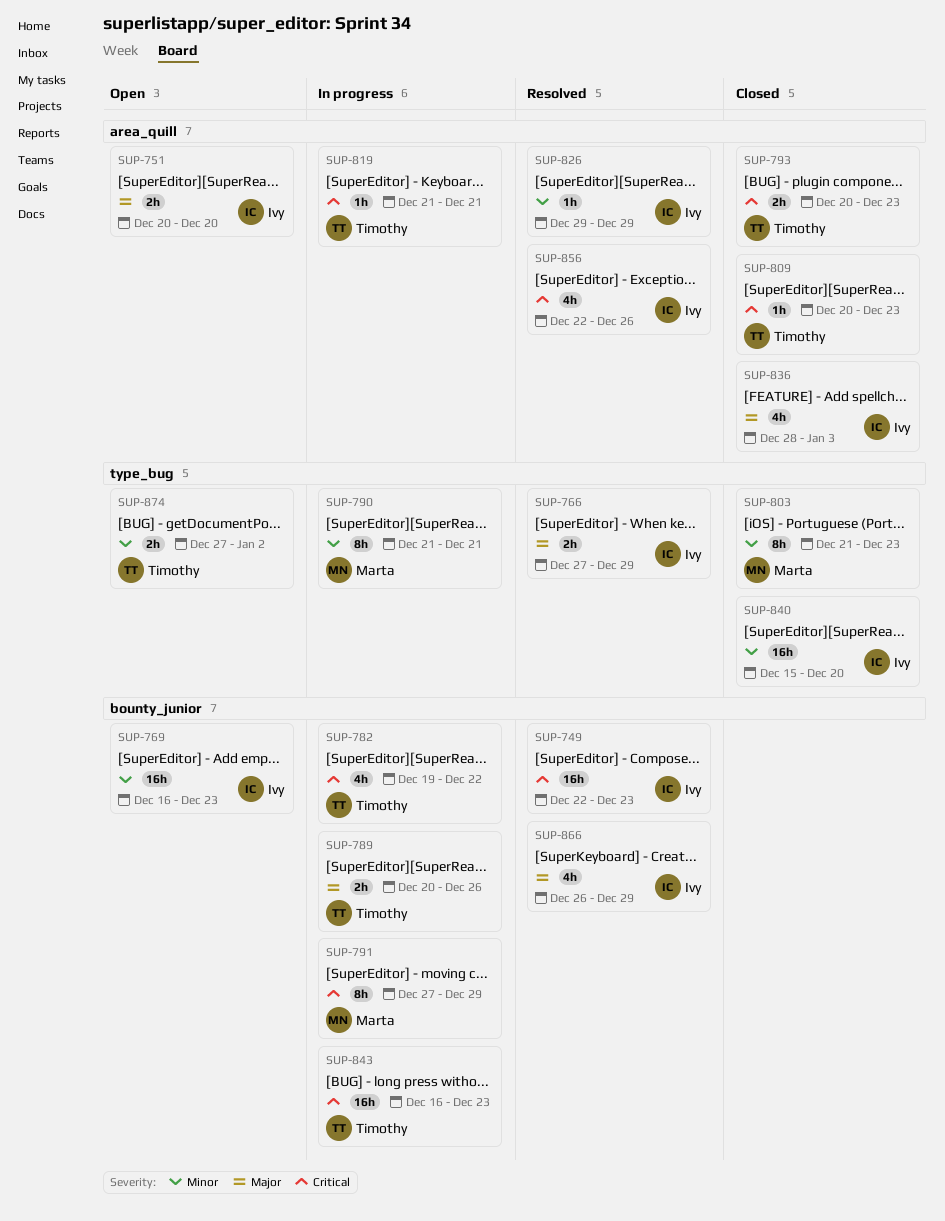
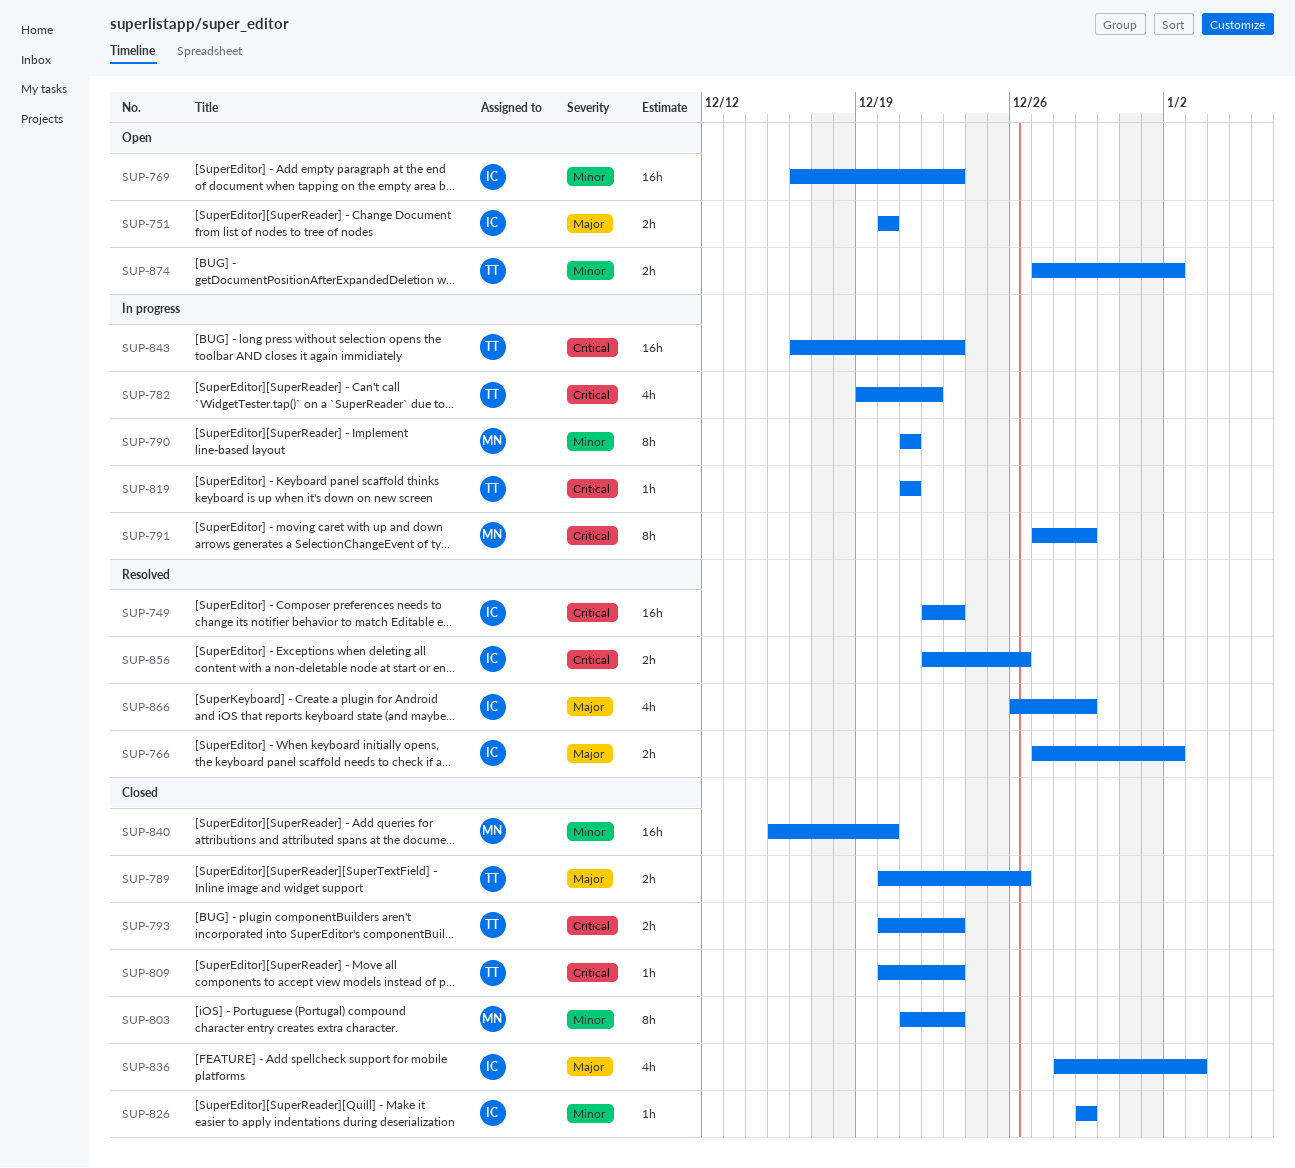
SUP-766, due: Dec 29 -> Jan 2
SUP-789, status: In progress -> Closed
SUP-826, status: Resolved -> Closed
SUP-840, owner: Ivy -> Marta
SUP-856, estimate: 4h -> 2h

